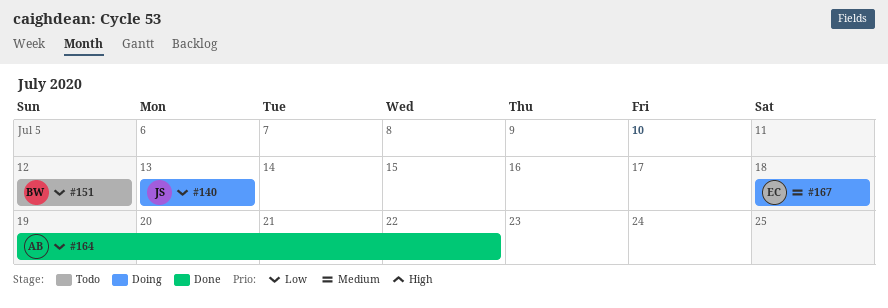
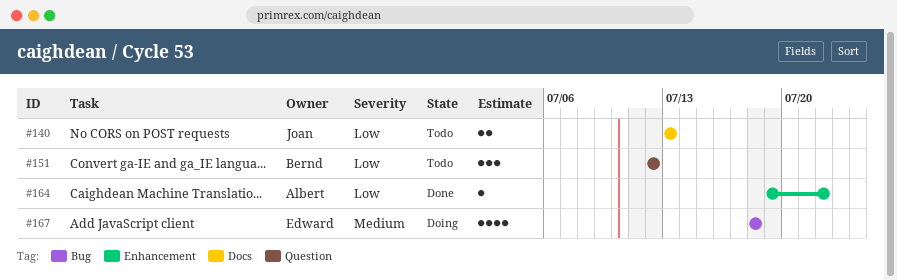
#140, status: Doing -> Todo

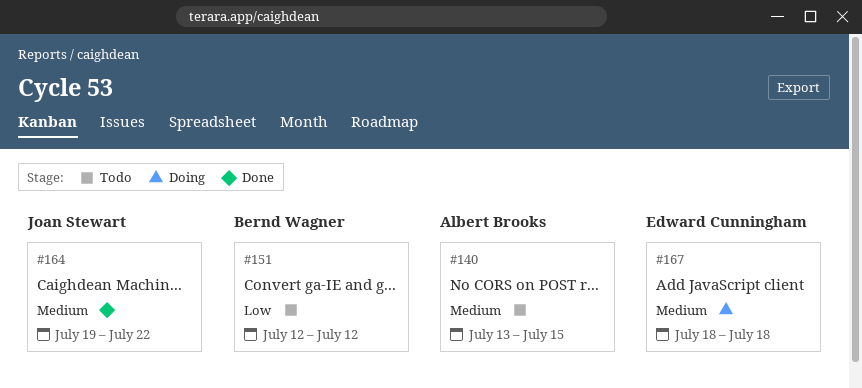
#140, owner: Joan Stewart -> Albert Brooks
#140, priority: Low -> Medium
#140, due: Jul 13 -> Jul 15
#164, owner: Albert Brooks -> Joan Stewart
#164, priority: Low -> Medium

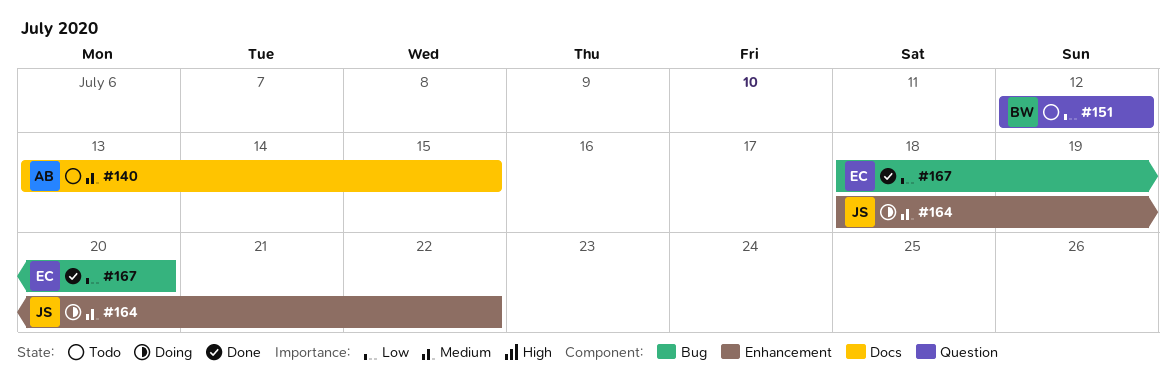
#164, status: Done -> Doing
#164, start: Jul 19 -> Jul 18
#167, status: Doing -> Done
#167, priority: Medium -> Low
#167, due: Jul 18 -> Jul 20

